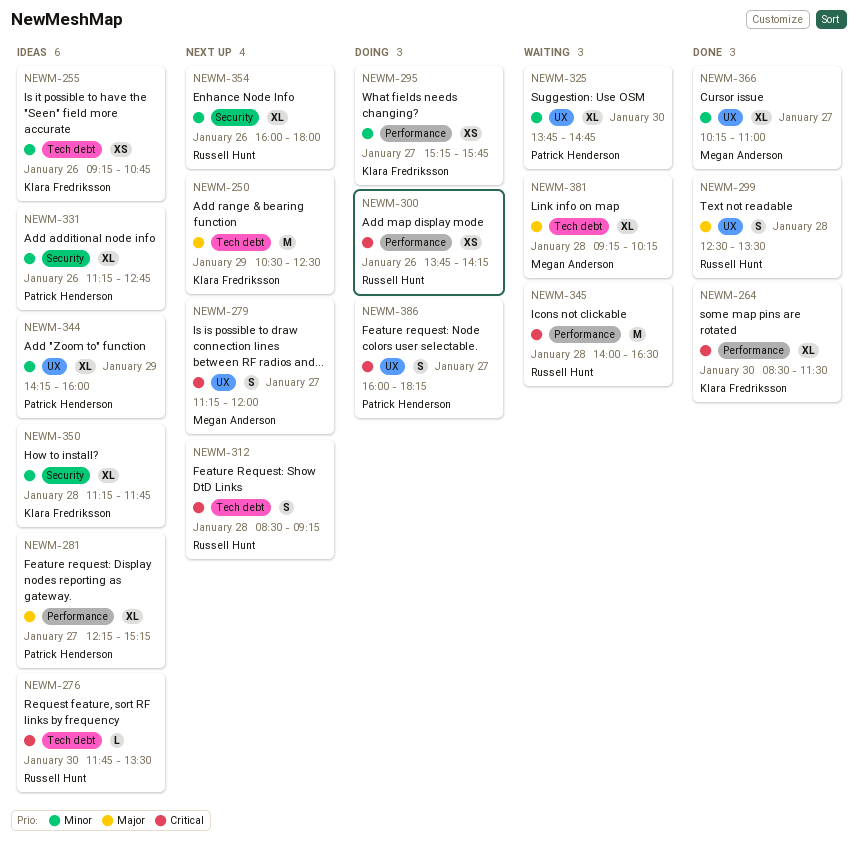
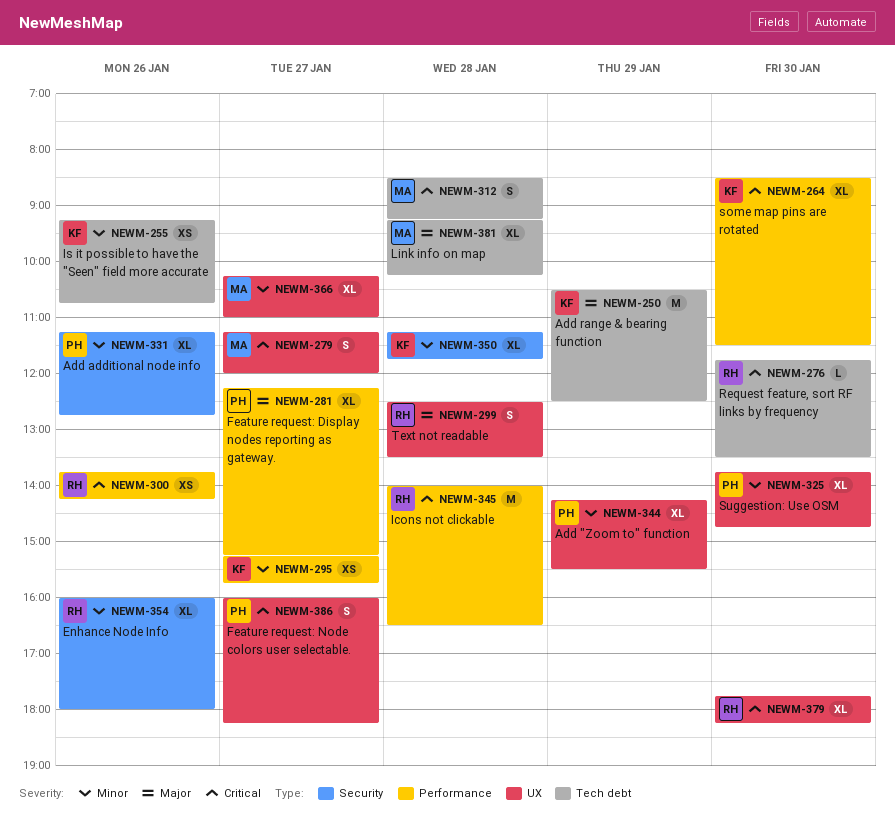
NEWM-312, owner: Russell Hunt -> Megan Anderson
NEWM-344, ends: 16:00 -> 15:30
NEWM-379: none -> present

